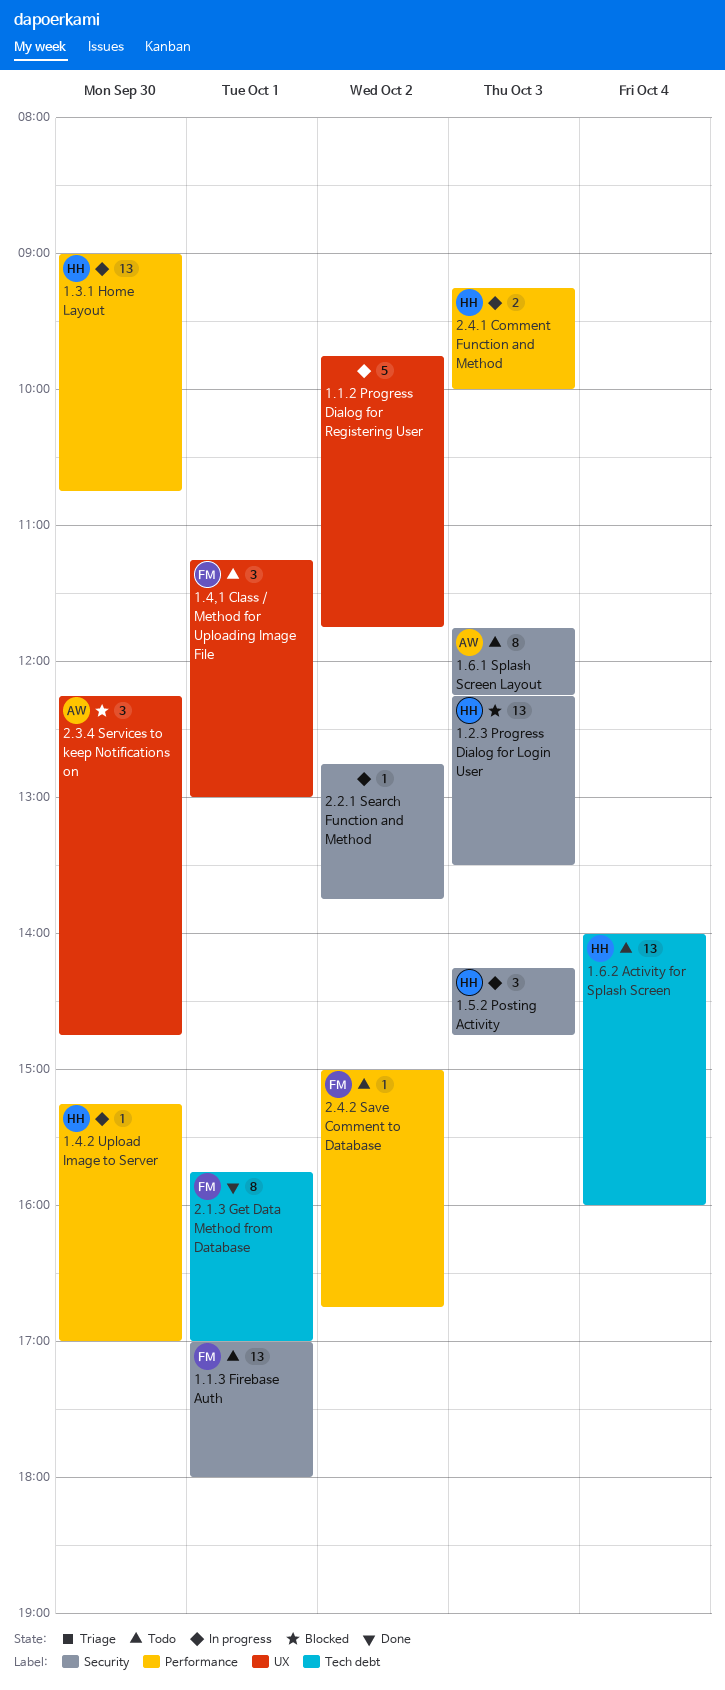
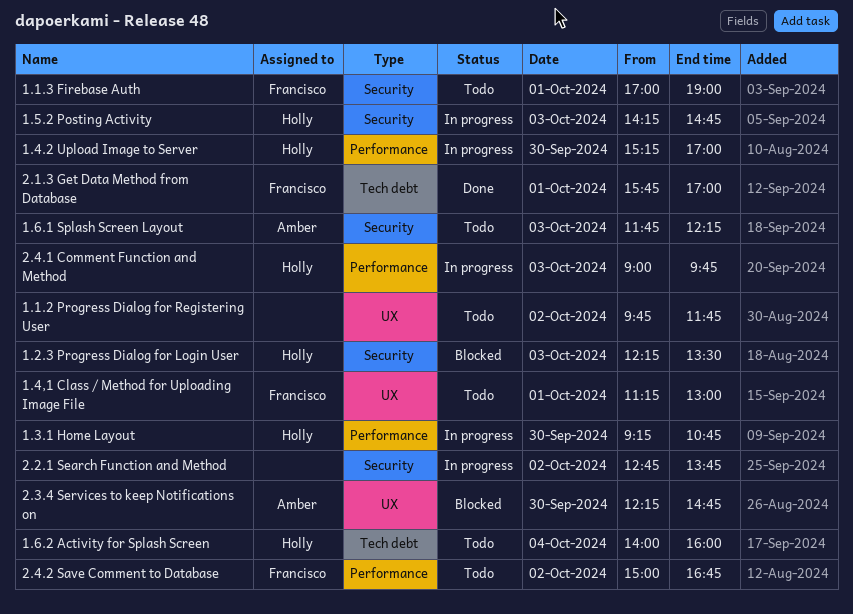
1.1.2 Progress Dialog for Registering User, status: In progress -> Todo
1.1.3 Firebase Auth, ends: 18:00 -> 19:00
1.3.1 Home Layout, begins: 09:00 -> 09:15
2.4.1 Comment Function and Method, begins: 09:15 -> 09:00
2.4.1 Comment Function and Method, ends: 10:00 -> 09:45

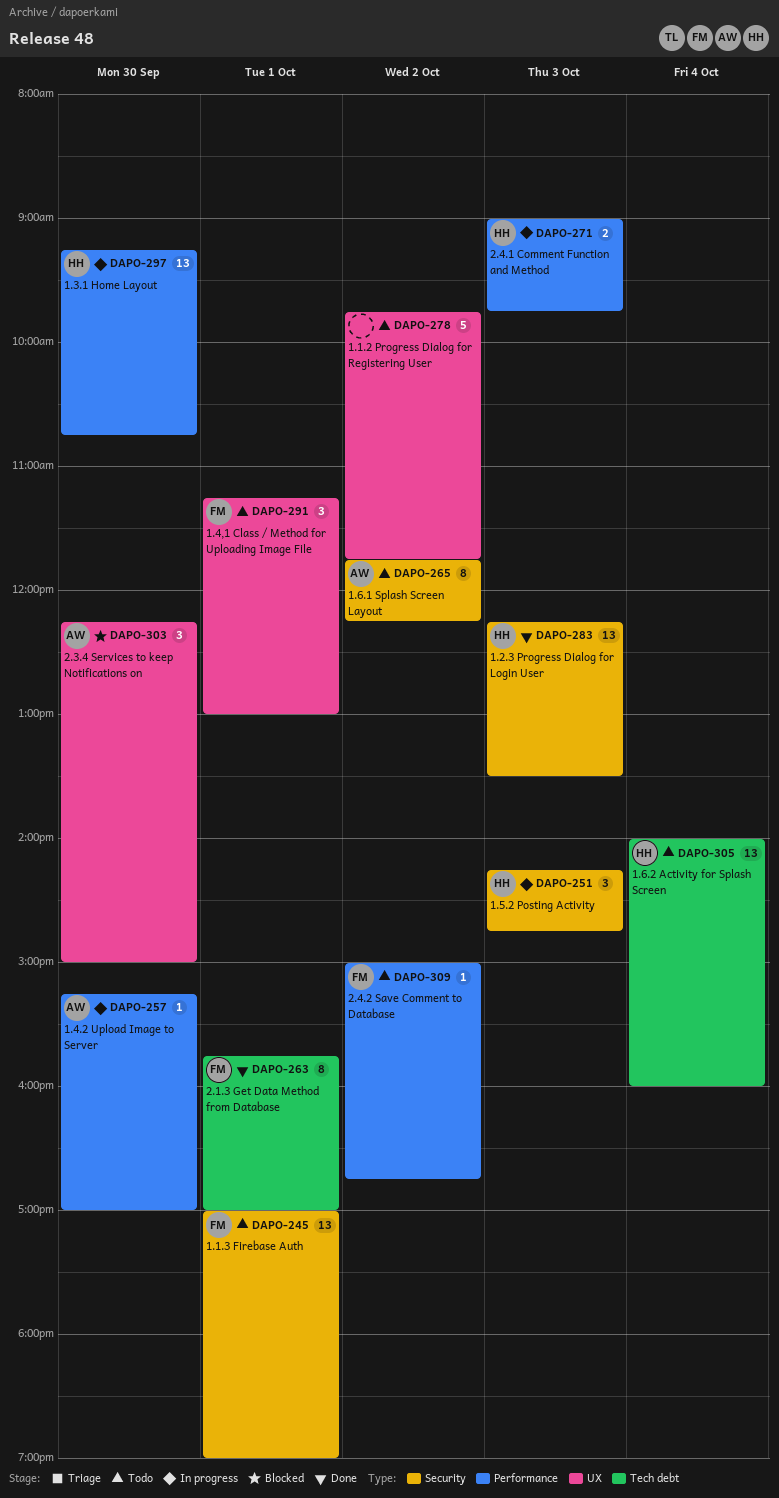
1.2.3 Progress Dialog for Login User, status: Blocked -> Done
1.4.2 Upload Image to Server, owner: Holly -> Amber
1.6.1 Splash Screen Layout, day: Oct 3 -> Oct 2
2.2.1 Search Function and Method: present -> none
2.3.4 Services to keep Notifications on, ends: 14:45 -> 15:00

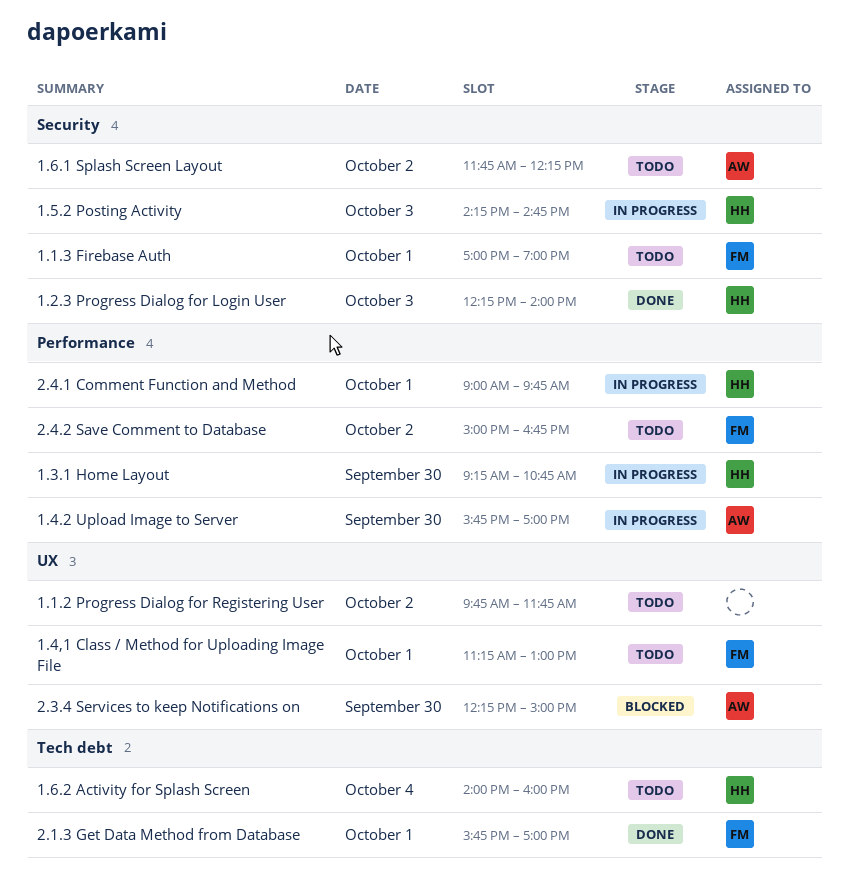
1.2.3 Progress Dialog for Login User, ends: 13:30 -> 14:00
1.4.2 Upload Image to Server, begins: 15:15 -> 15:45
2.4.1 Comment Function and Method, day: Oct 3 -> Oct 1

